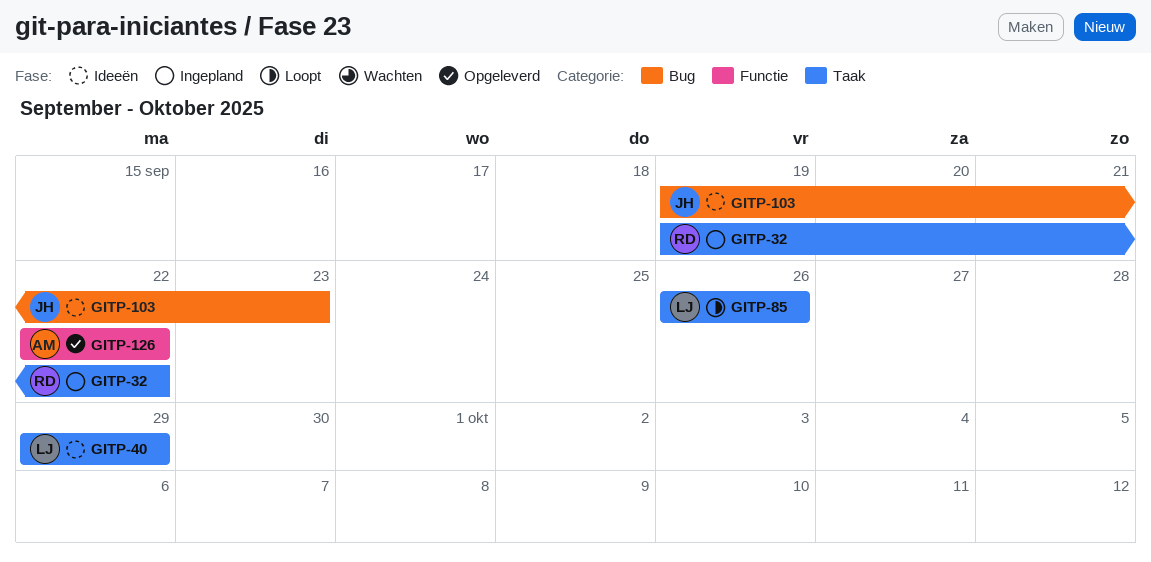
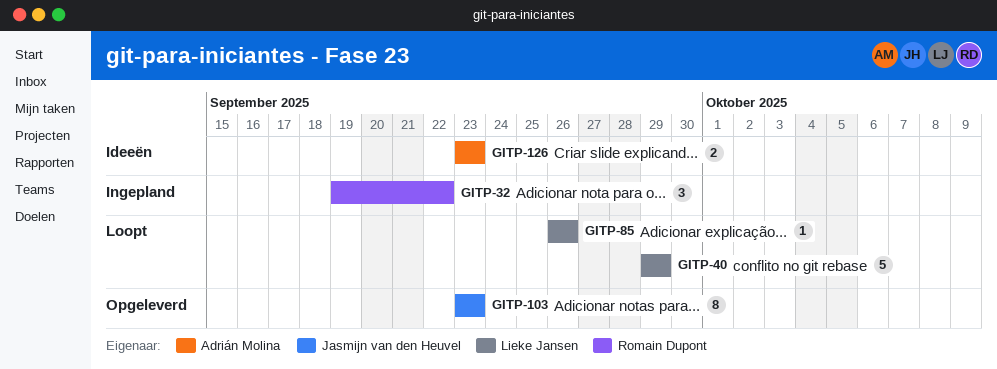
GITP-40, status: Ideeën -> Loopt
GITP-103, status: Ideeën -> Opgeleverd
GITP-103, start: Sep 19 -> Sep 23
GITP-126, status: Opgeleverd -> Ideeën
GITP-126, start: Sep 22 -> Sep 23
GITP-126, due: Sep 22 -> Sep 23

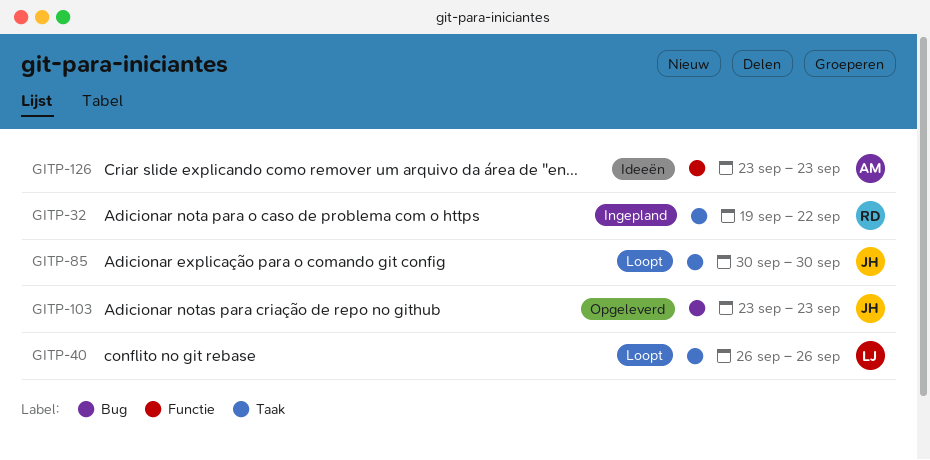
GITP-40, start: Sep 29 -> Sep 26
GITP-40, due: Sep 29 -> Sep 26
GITP-85, owner: Lieke Jansen -> Jasmijn van den Heuvel
GITP-85, start: Sep 26 -> Sep 30
GITP-85, due: Sep 26 -> Sep 30

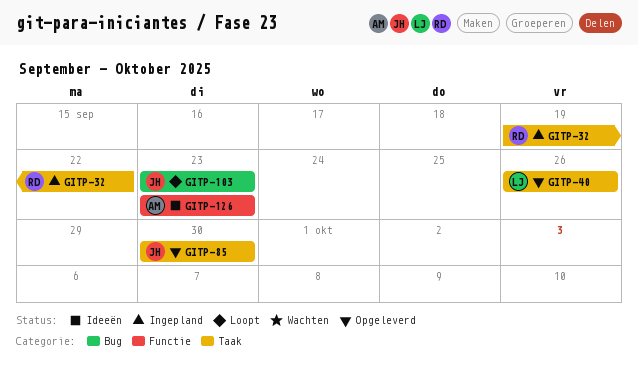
GITP-40, status: Loopt -> Opgeleverd
GITP-85, status: Loopt -> Opgeleverd
GITP-103, status: Opgeleverd -> Loopt

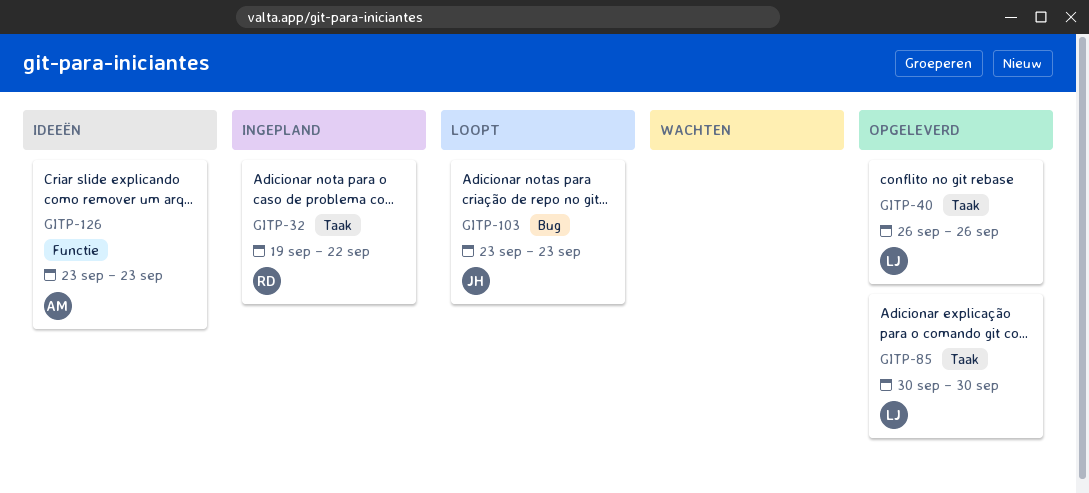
GITP-85, owner: JH -> LJ

